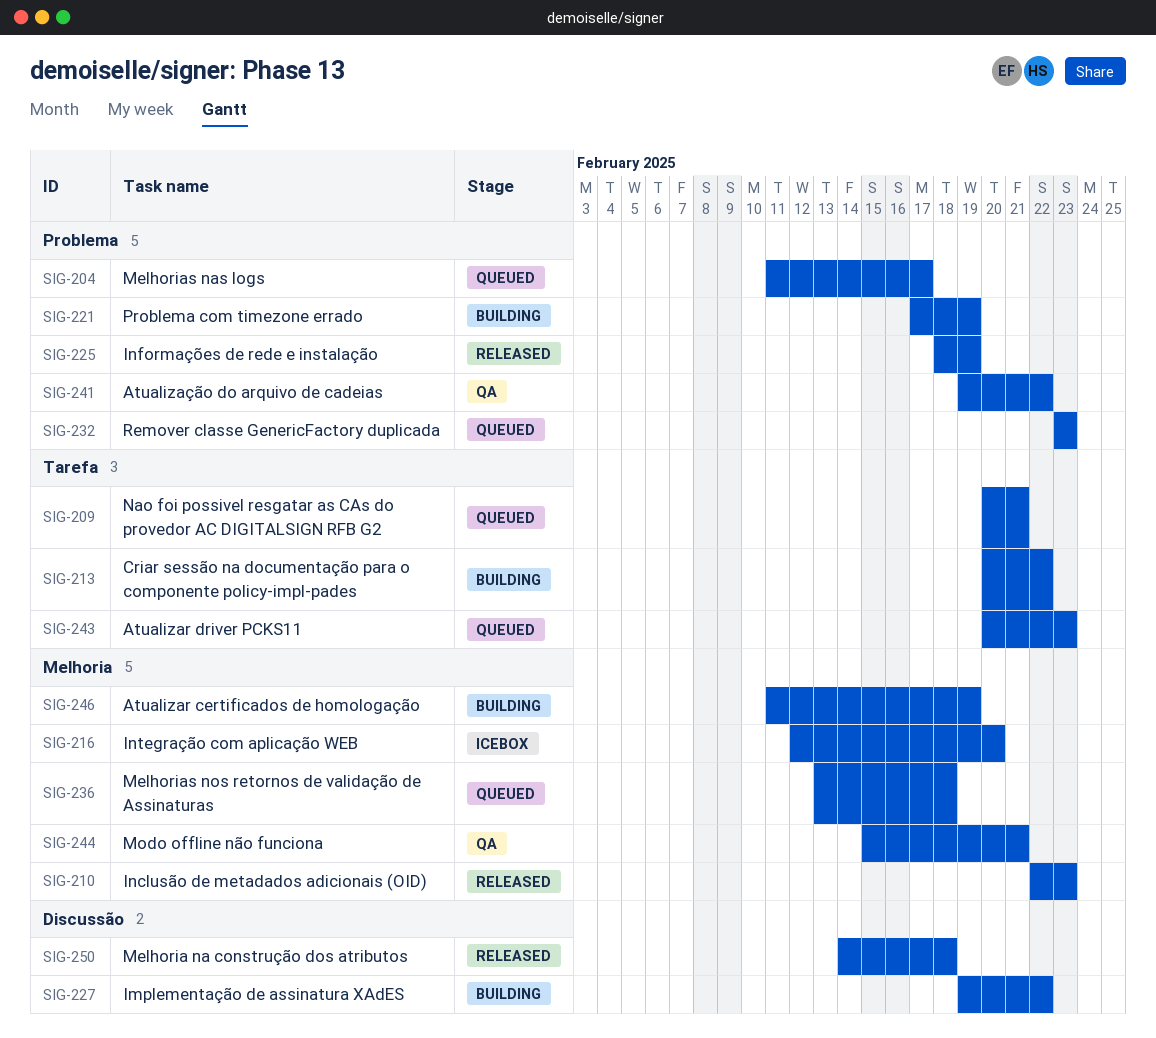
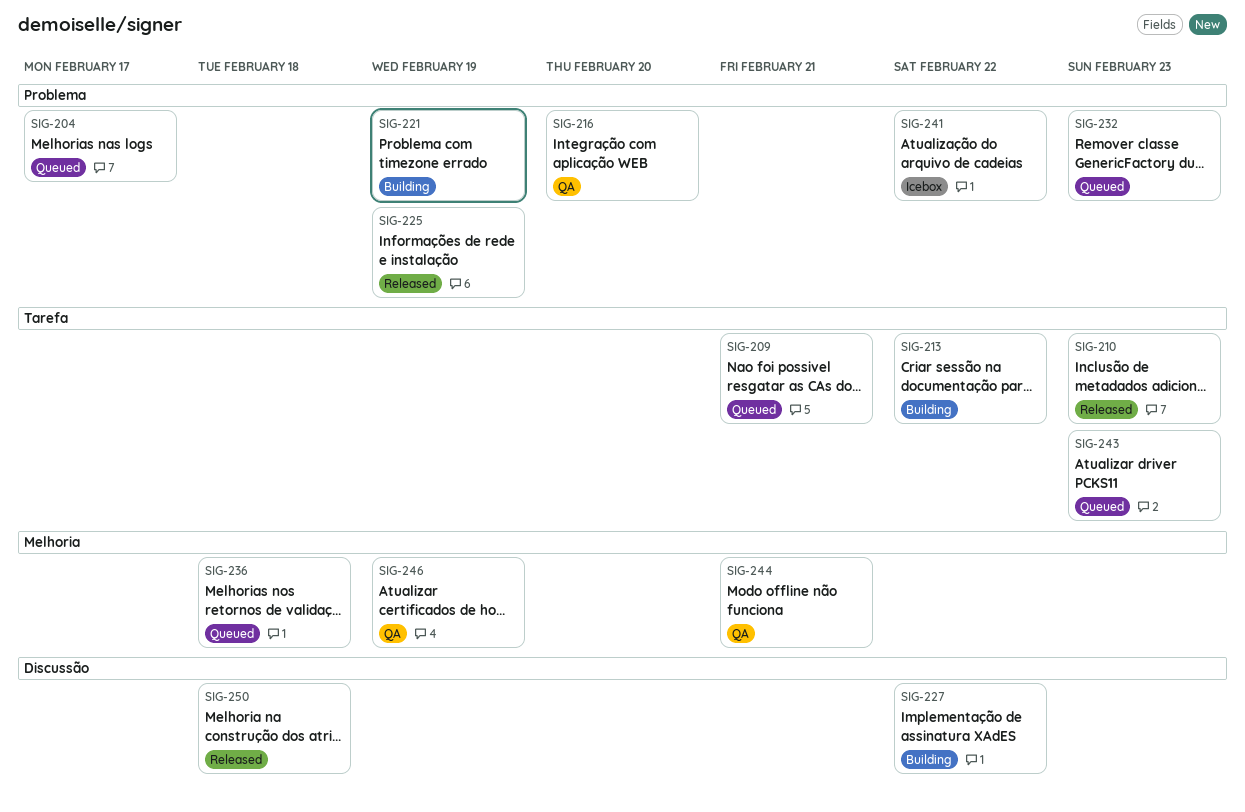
SIG-210, label: Melhoria -> Tarefa
SIG-216, status: Icebox -> QA
SIG-216, label: Melhoria -> Problema
SIG-241, status: QA -> Icebox
SIG-246, status: Building -> QA

